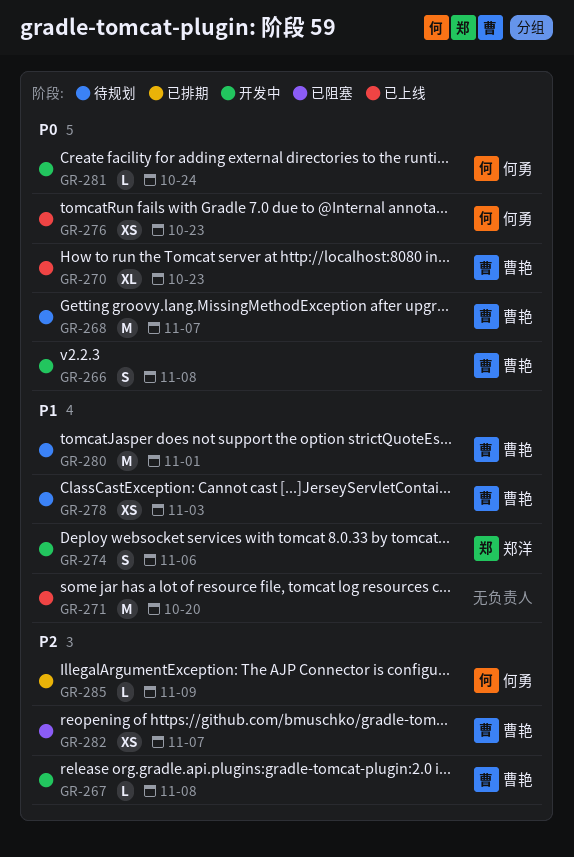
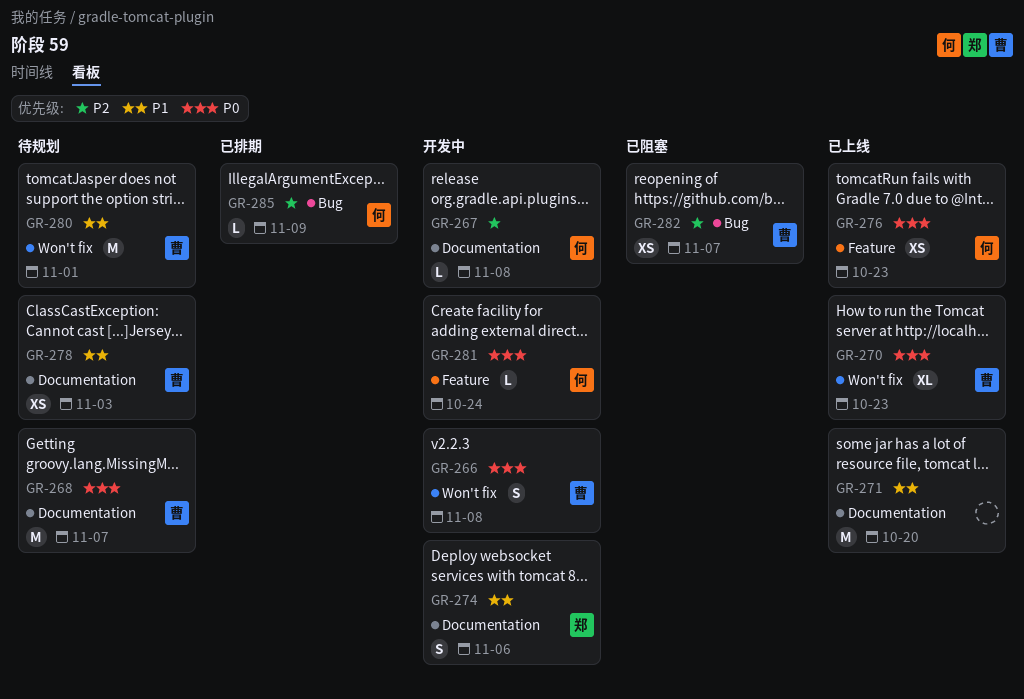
GR-267, owner: 曹艳 -> 何勇

